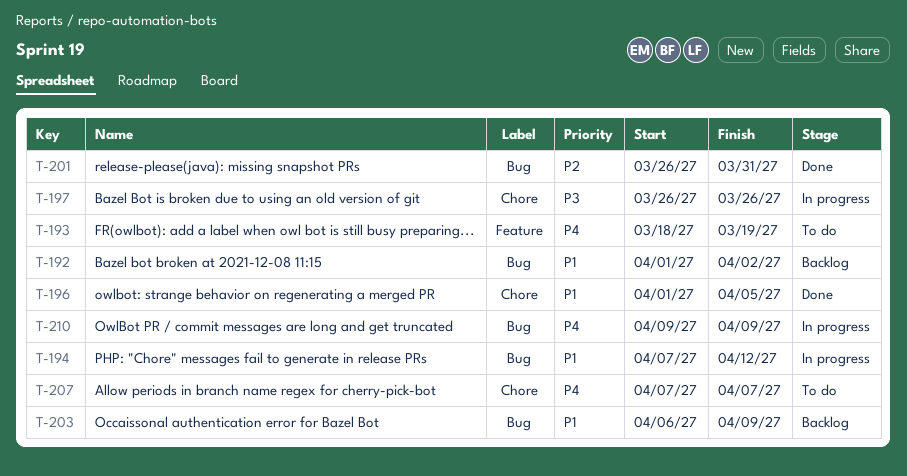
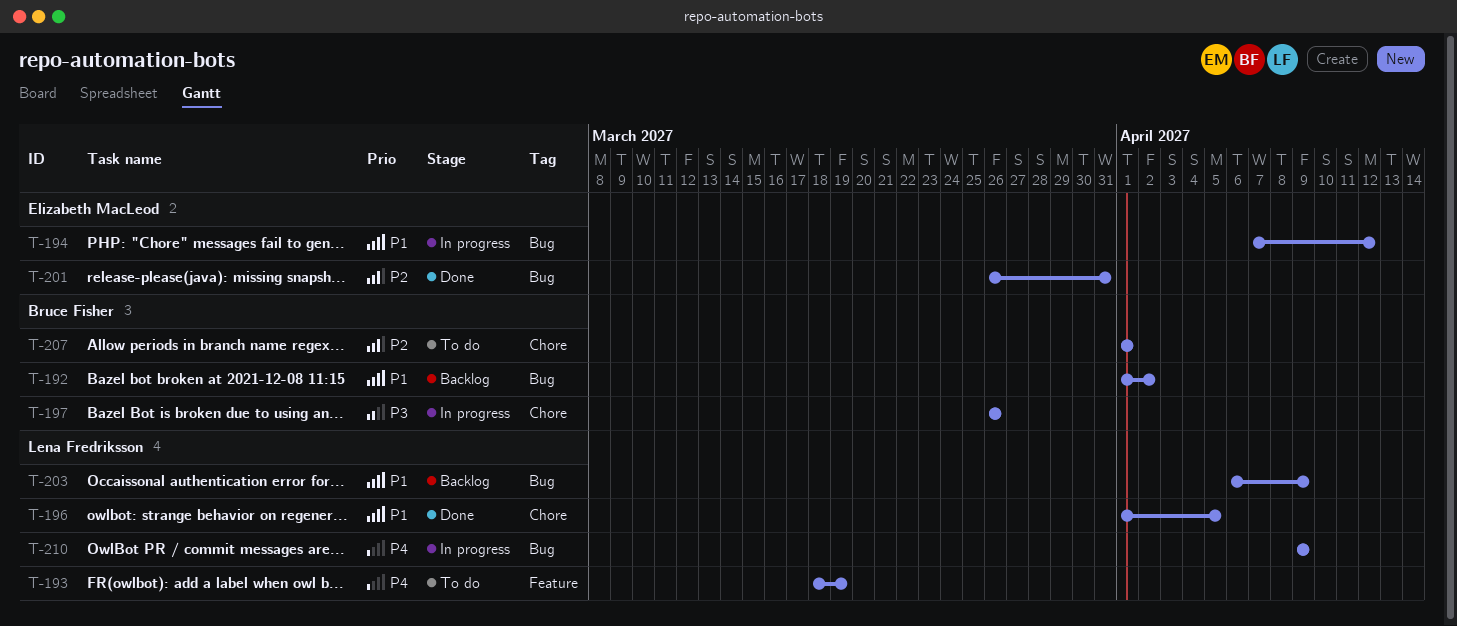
T-207, priority: P4 -> P2
T-207, start: Apr 7 -> Apr 1
T-207, due: Apr 7 -> Apr 1

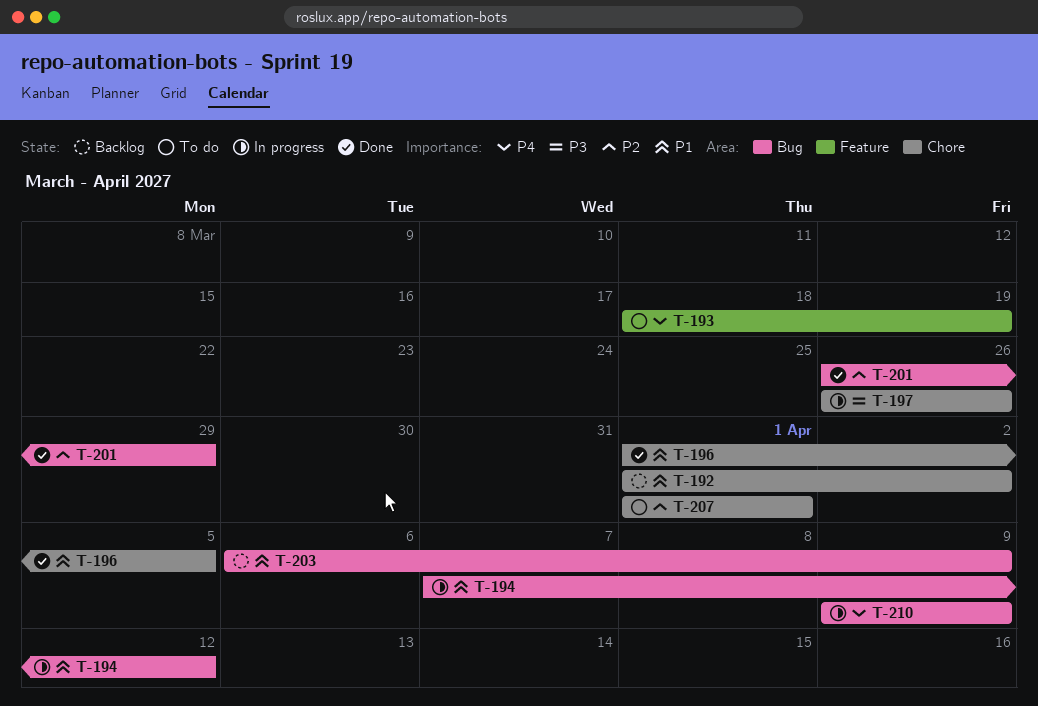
T-192, label: Bug -> Chore
T-201, due: Mar 31 -> Mar 29

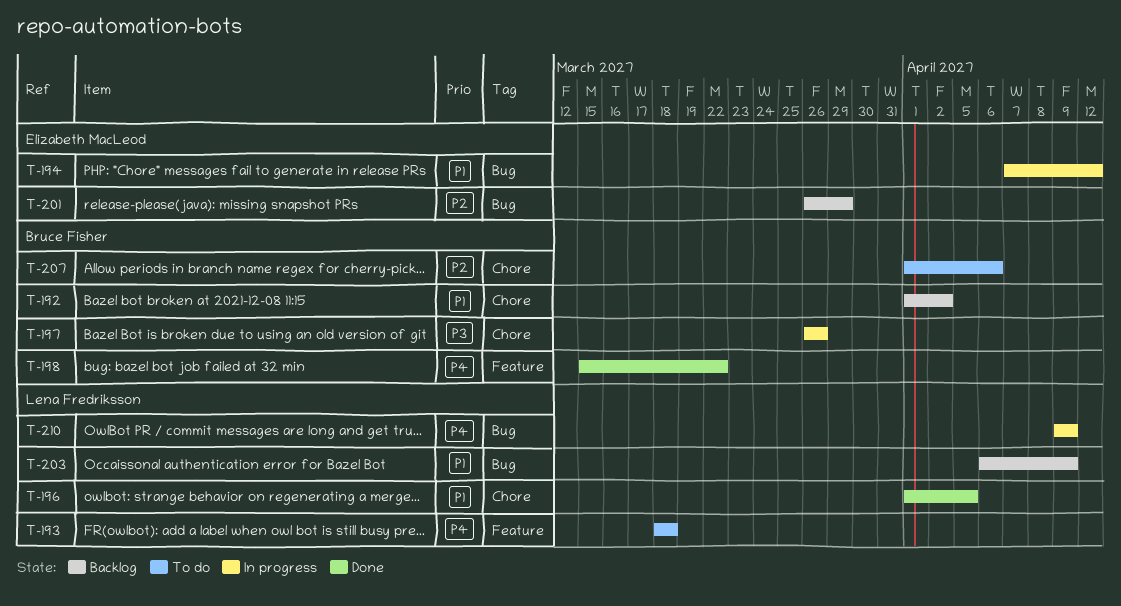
T-193, due: Mar 19 -> Mar 18
T-198: none -> present
T-201, status: Done -> Backlog
T-207, due: Apr 1 -> Apr 6

